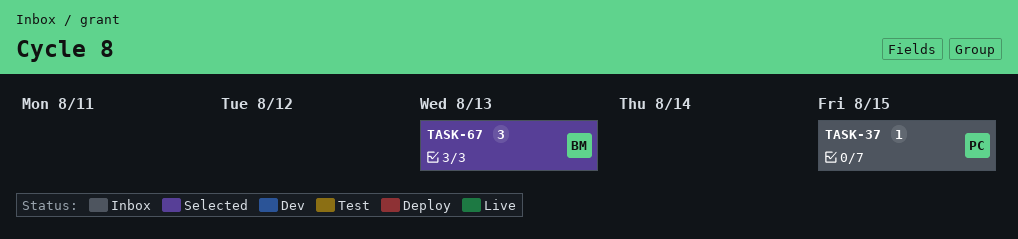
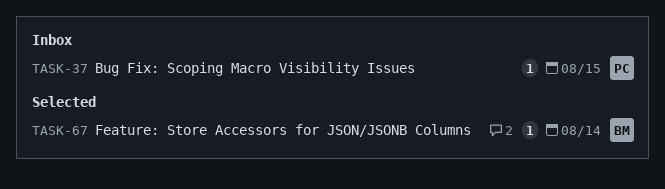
TASK-67, estimate: 3 -> 1
TASK-67, due: Aug 13 -> Aug 14

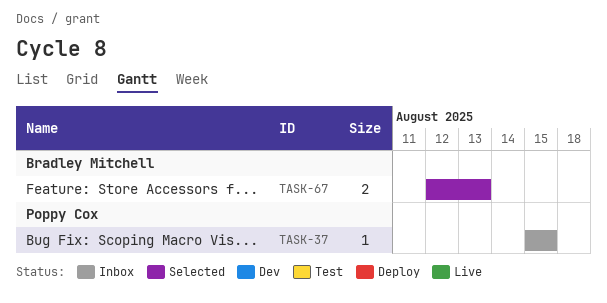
TASK-67, estimate: 1 -> 2
TASK-67, due: Aug 14 -> Aug 13

